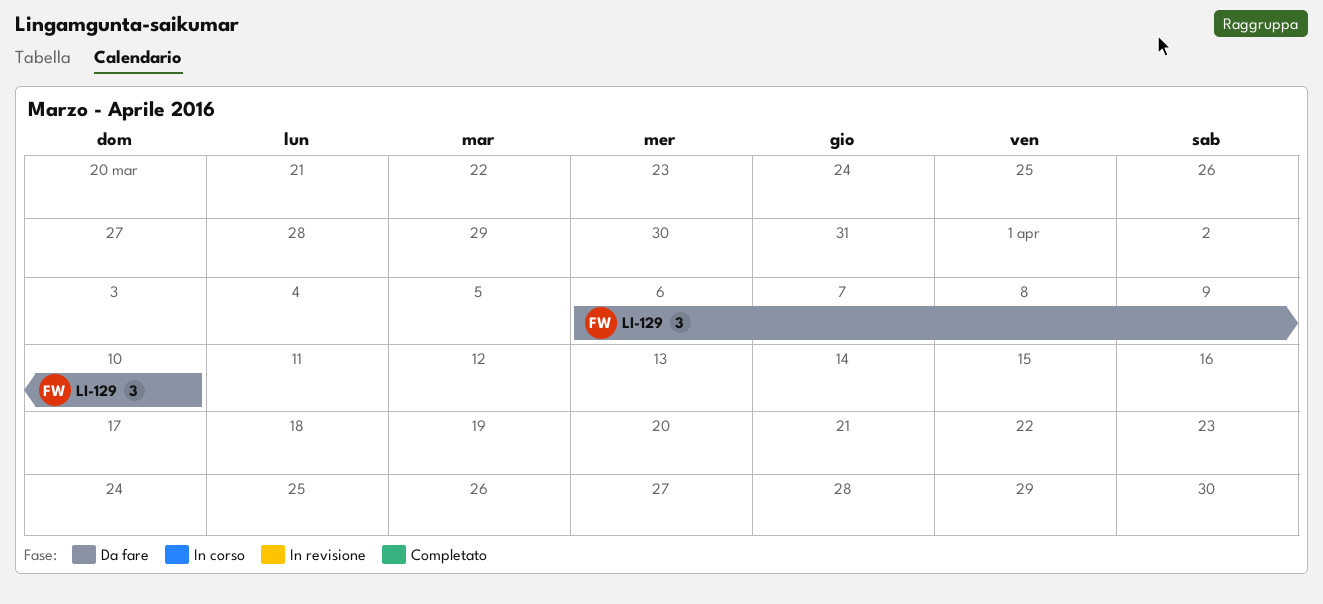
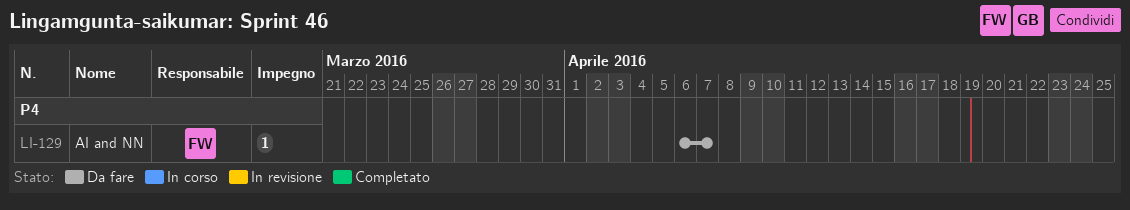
LI-129, estimate: 3 -> 1
LI-129, due: Apr 10 -> Apr 7

